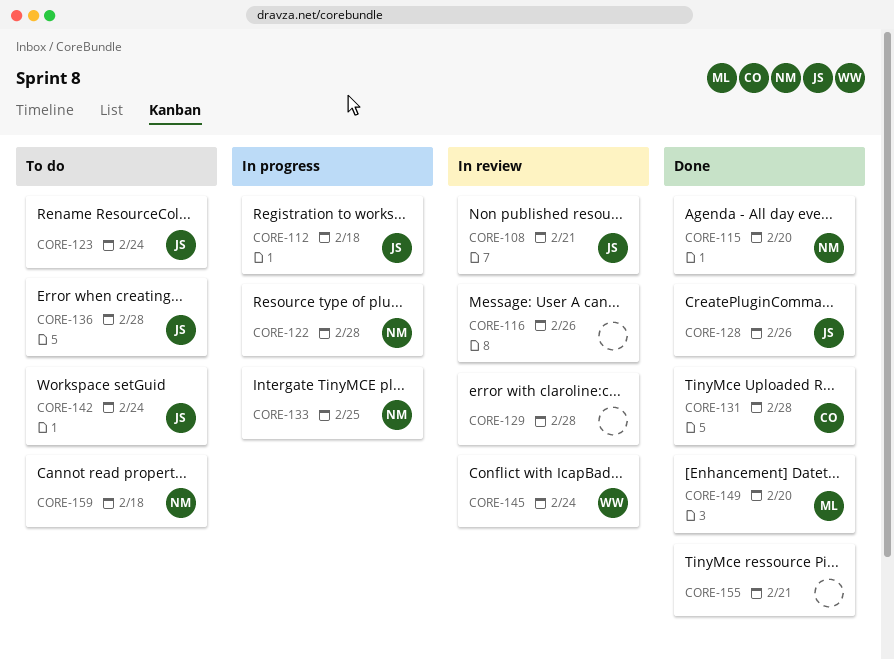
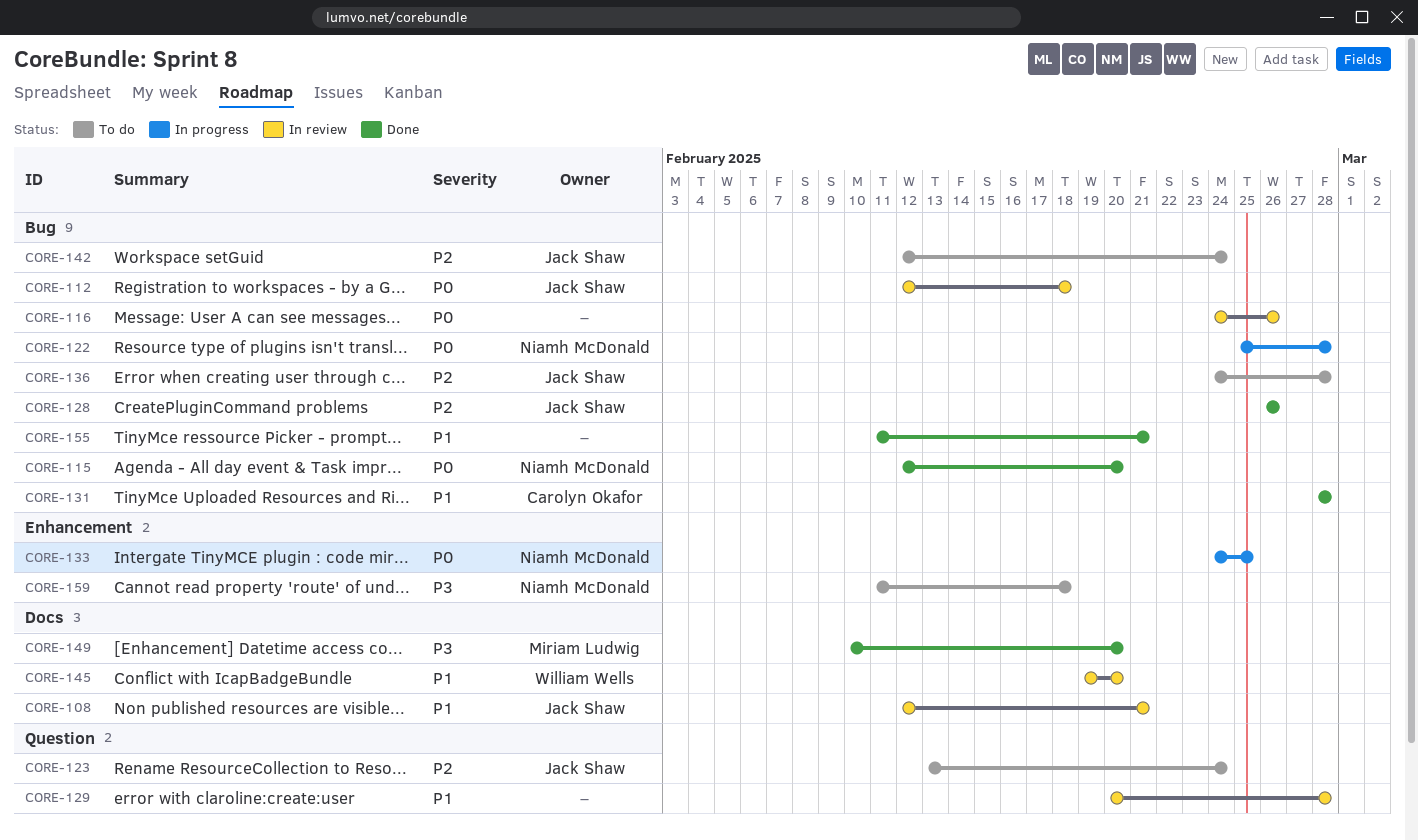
CORE-112, status: In progress -> In review
CORE-145, due: Feb 24 -> Feb 20

